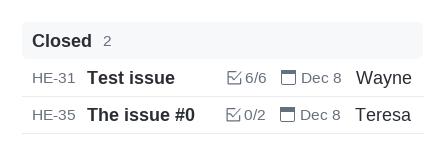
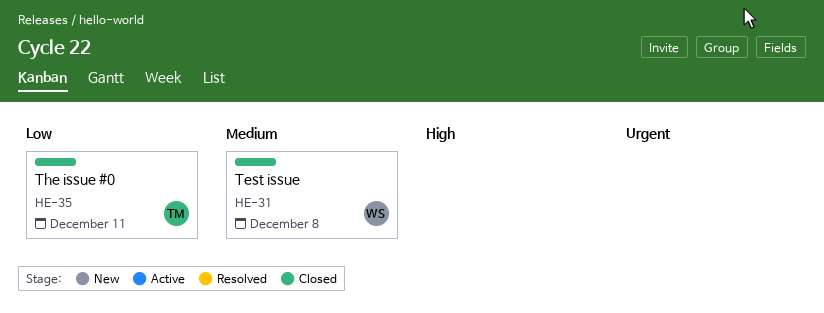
HE-35, due: Dec 8 -> Dec 11

